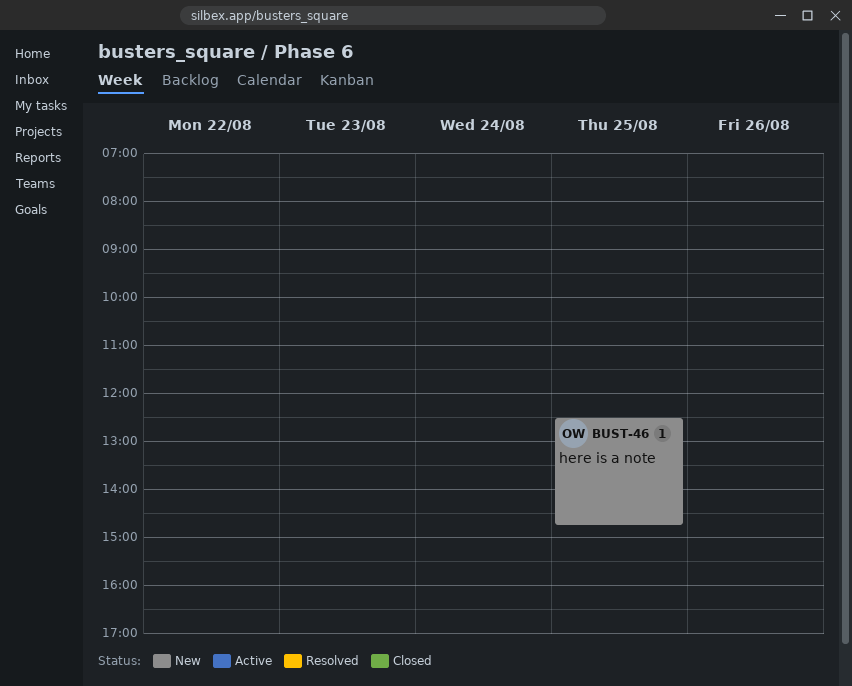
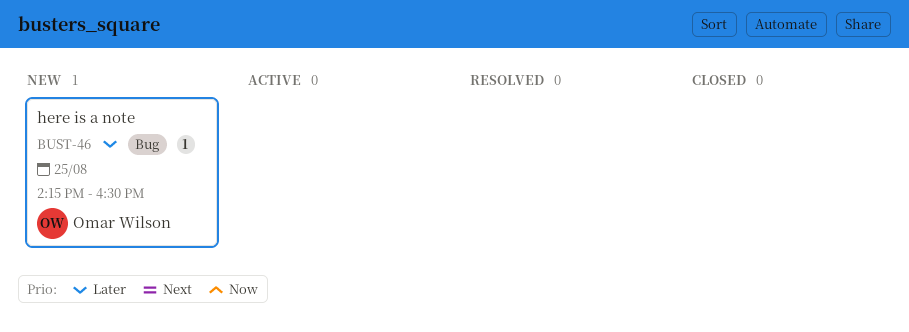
BUST-46, begins: 12:30 -> 14:15
BUST-46, ends: 14:45 -> 16:30

